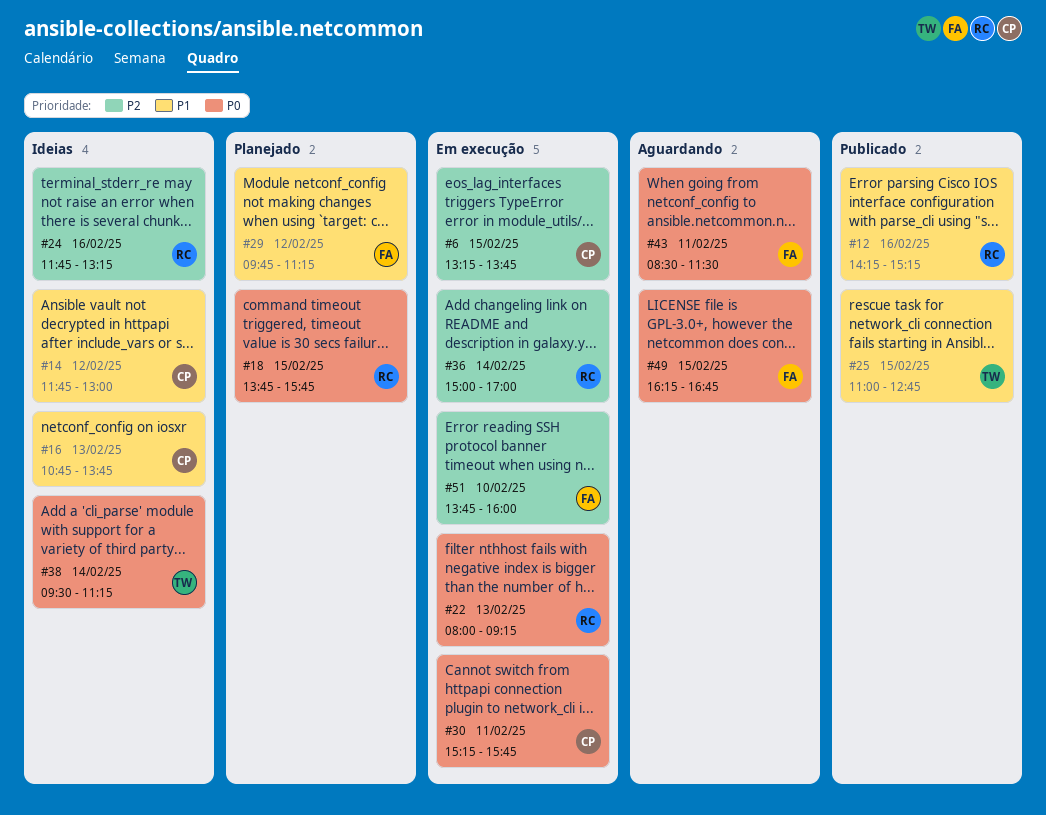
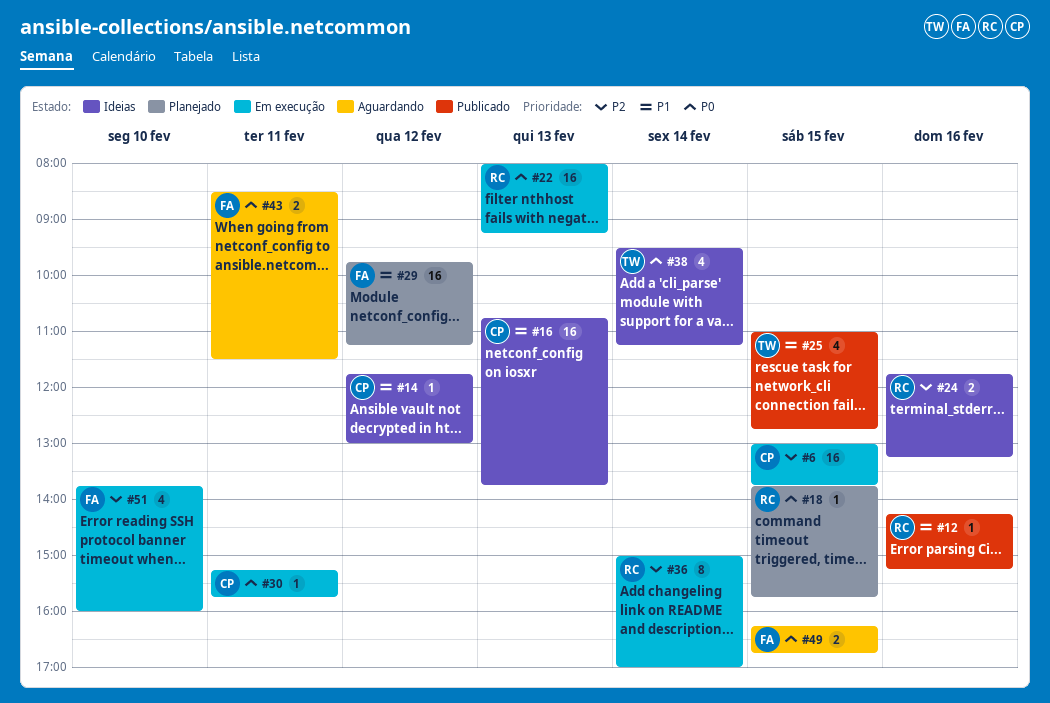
#6, begins: 13:15 -> 13:00

